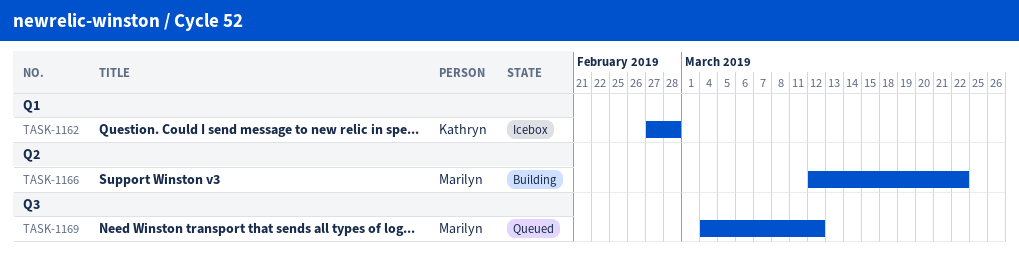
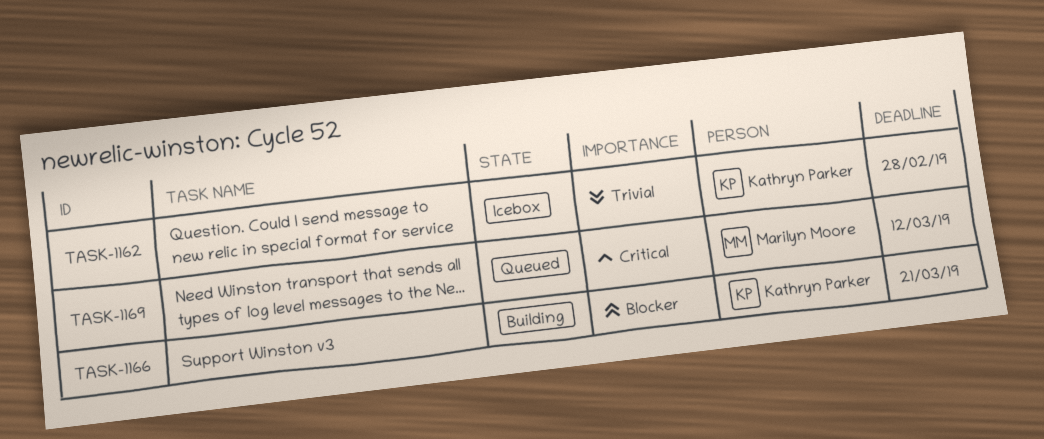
TASK-1166, owner: Marilyn Moore -> Kathryn Parker
TASK-1166, due: Mar 22 -> Mar 21

